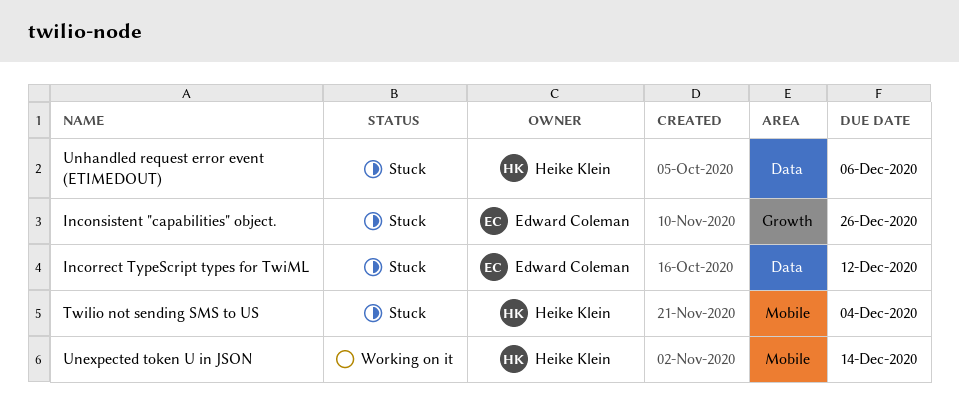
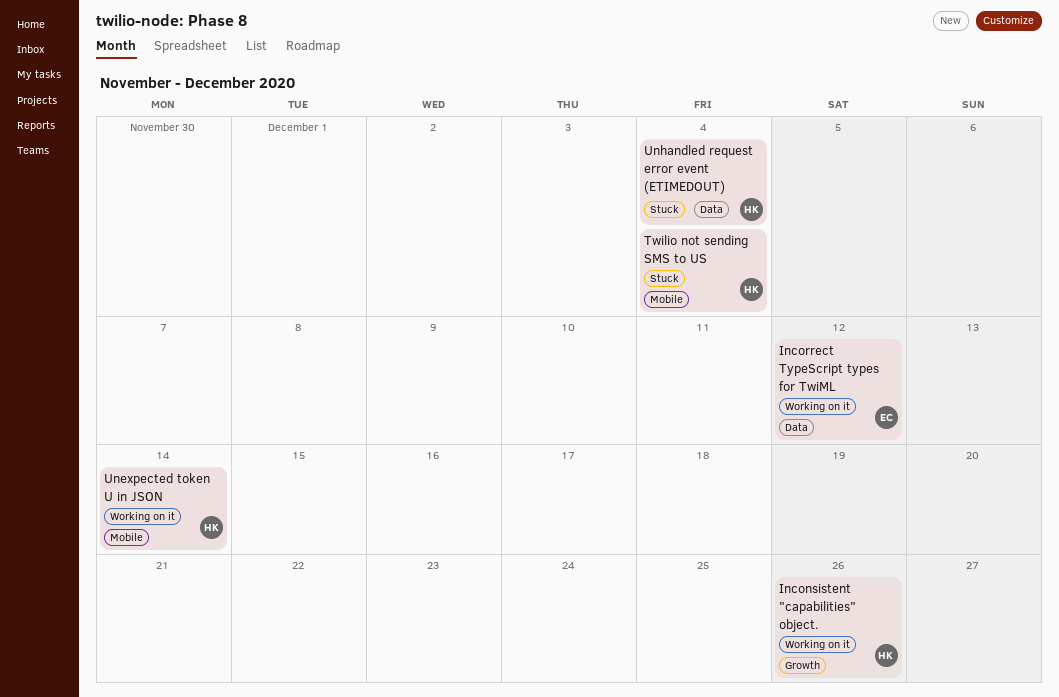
Inconsistent "capabilities" object., status: Stuck -> Working on it
Inconsistent "capabilities" object., owner: Edward Coleman -> Heike Klein
Incorrect TypeScript types for TwiML, status: Stuck -> Working on it
Unhandled request error event (ETIMEDOUT), due: Dec 6 -> Dec 4

